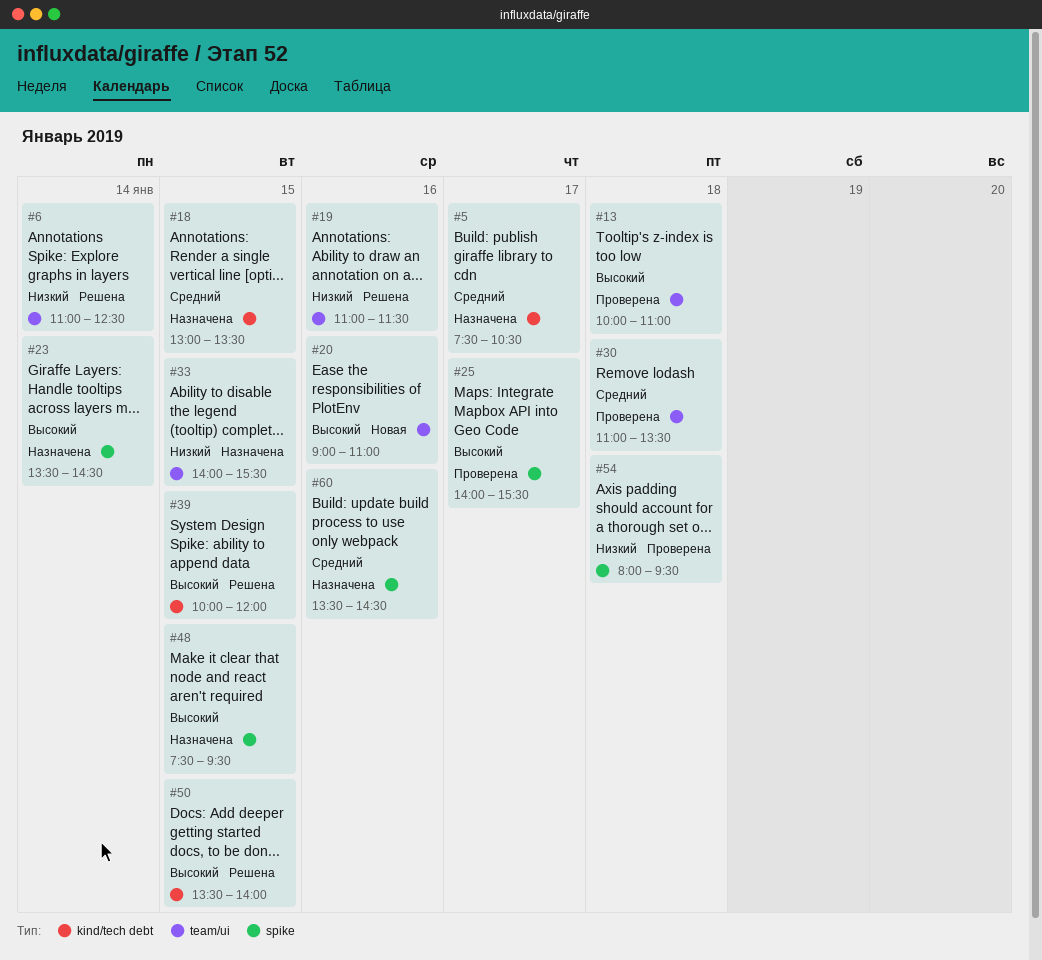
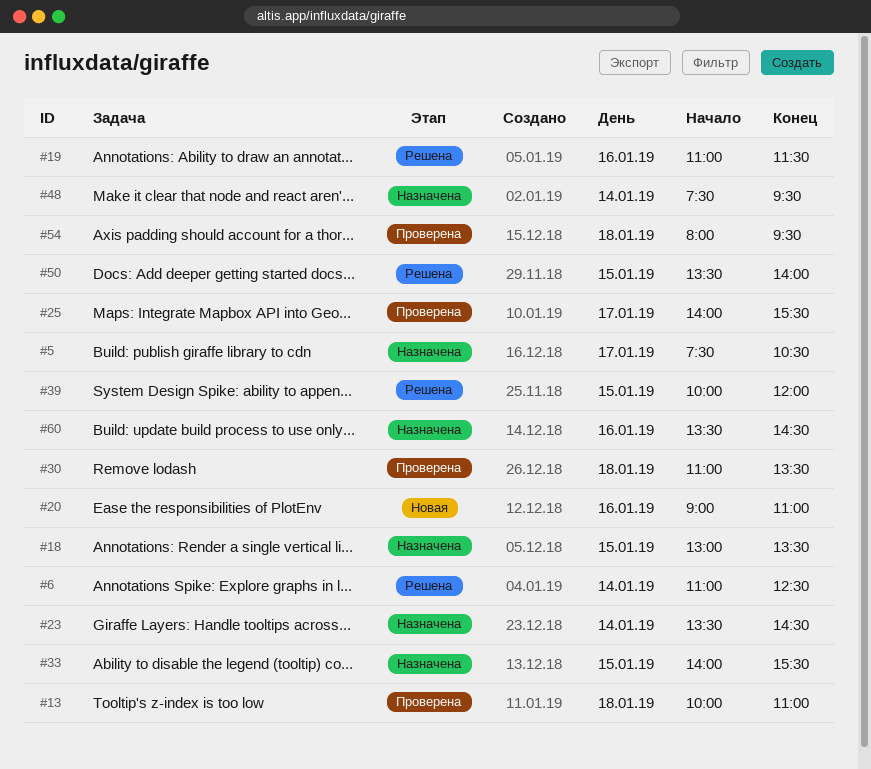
#48, day: Jan 15 -> Jan 14

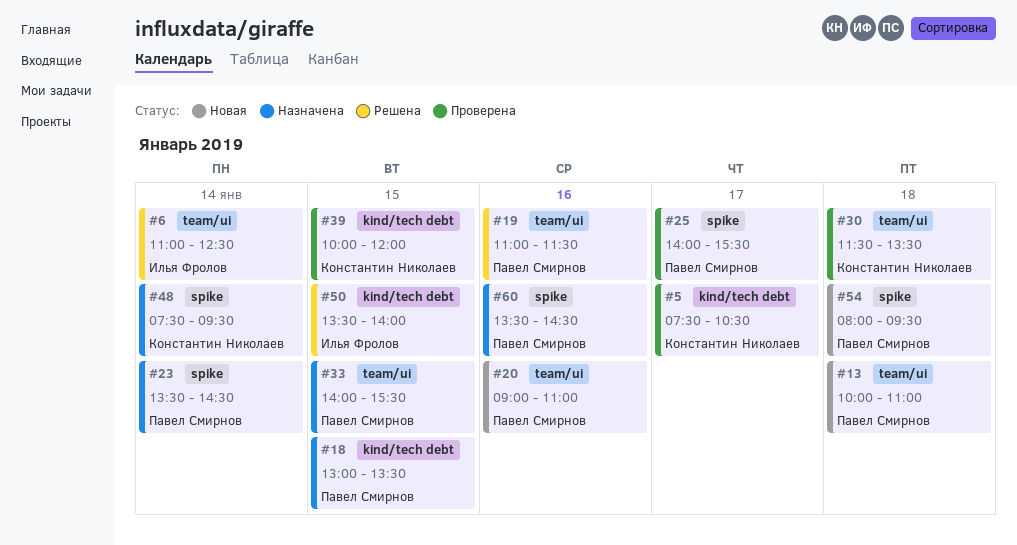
#5, status: Назначена -> Проверена
#13, status: Проверена -> Новая
#30, begins: 11:00 -> 11:30
#39, status: Решена -> Проверена
#54, status: Проверена -> Новая

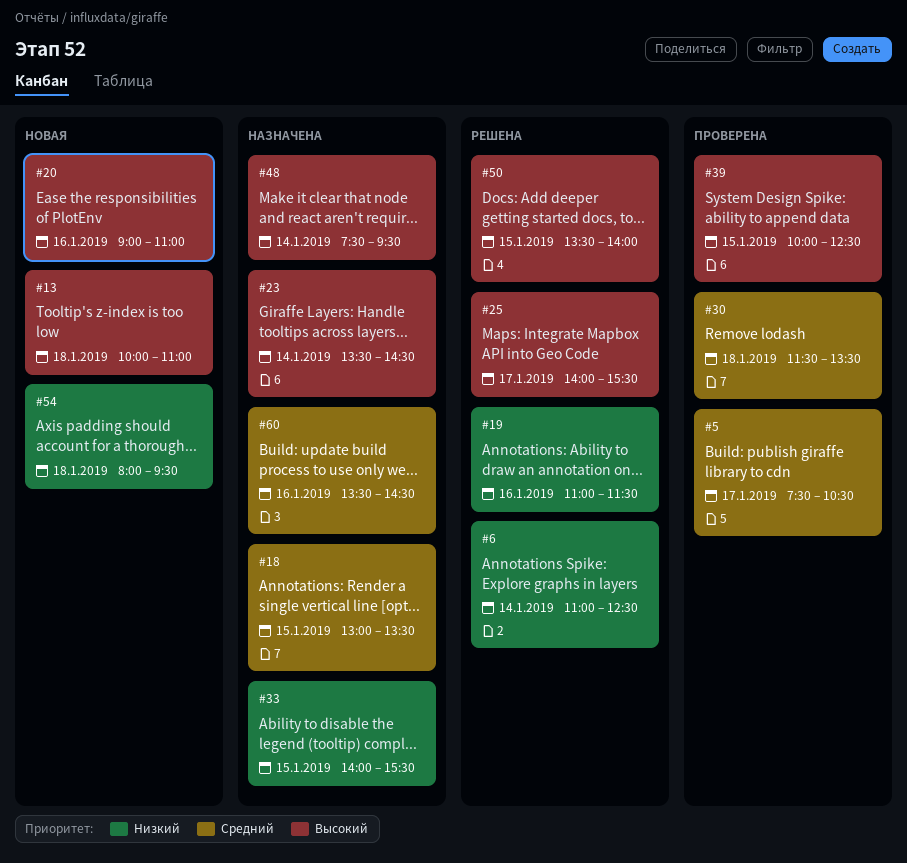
#25, status: Проверена -> Решена
#39, ends: 12:00 -> 12:30

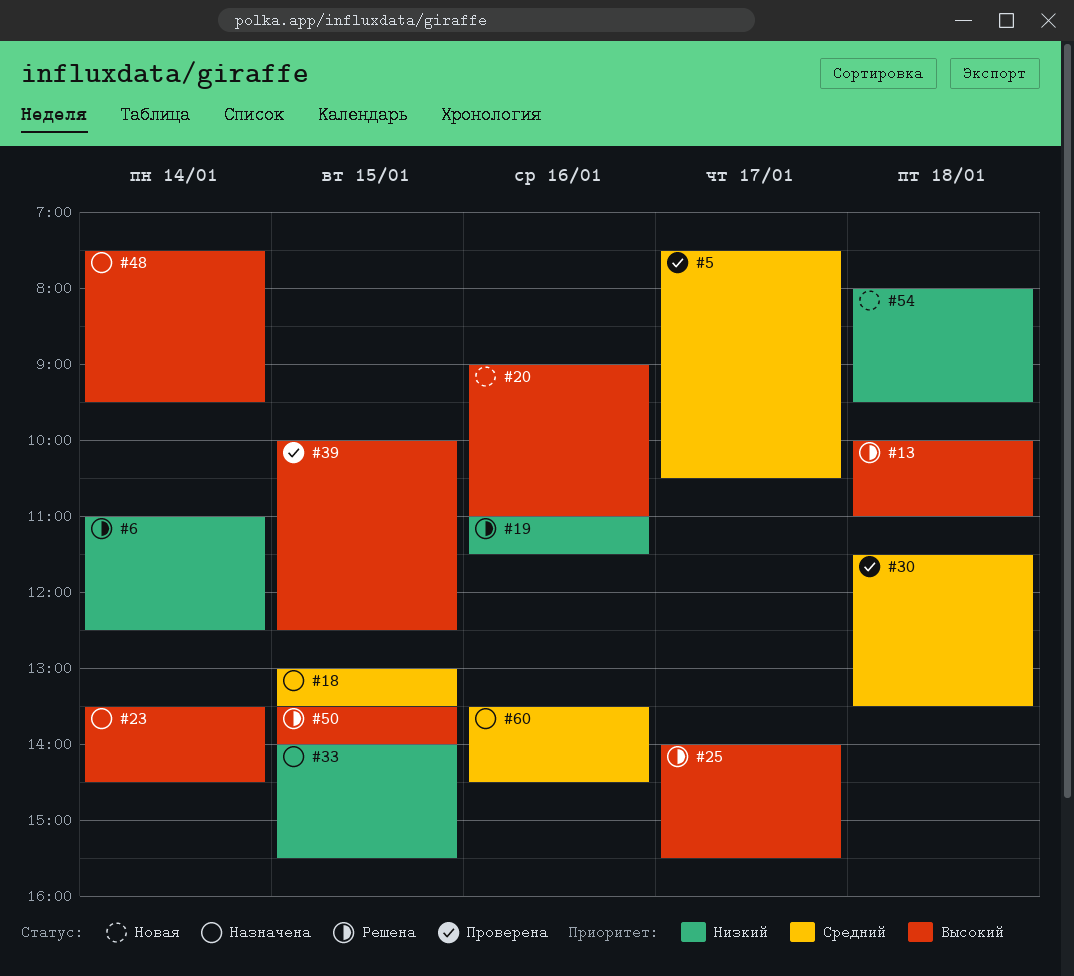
#13, status: Новая -> Решена

